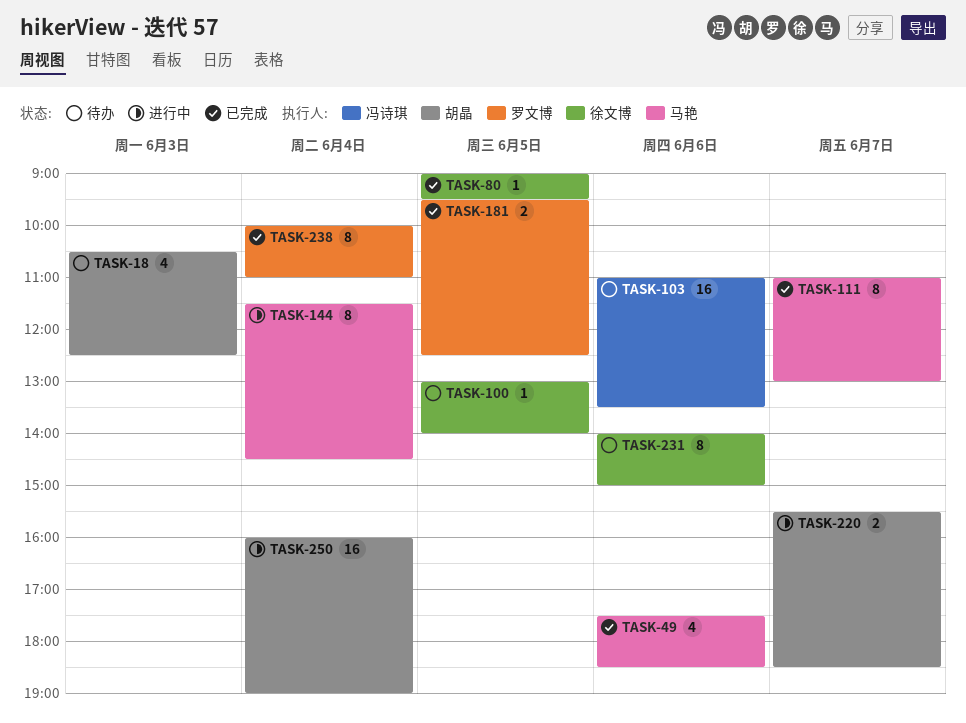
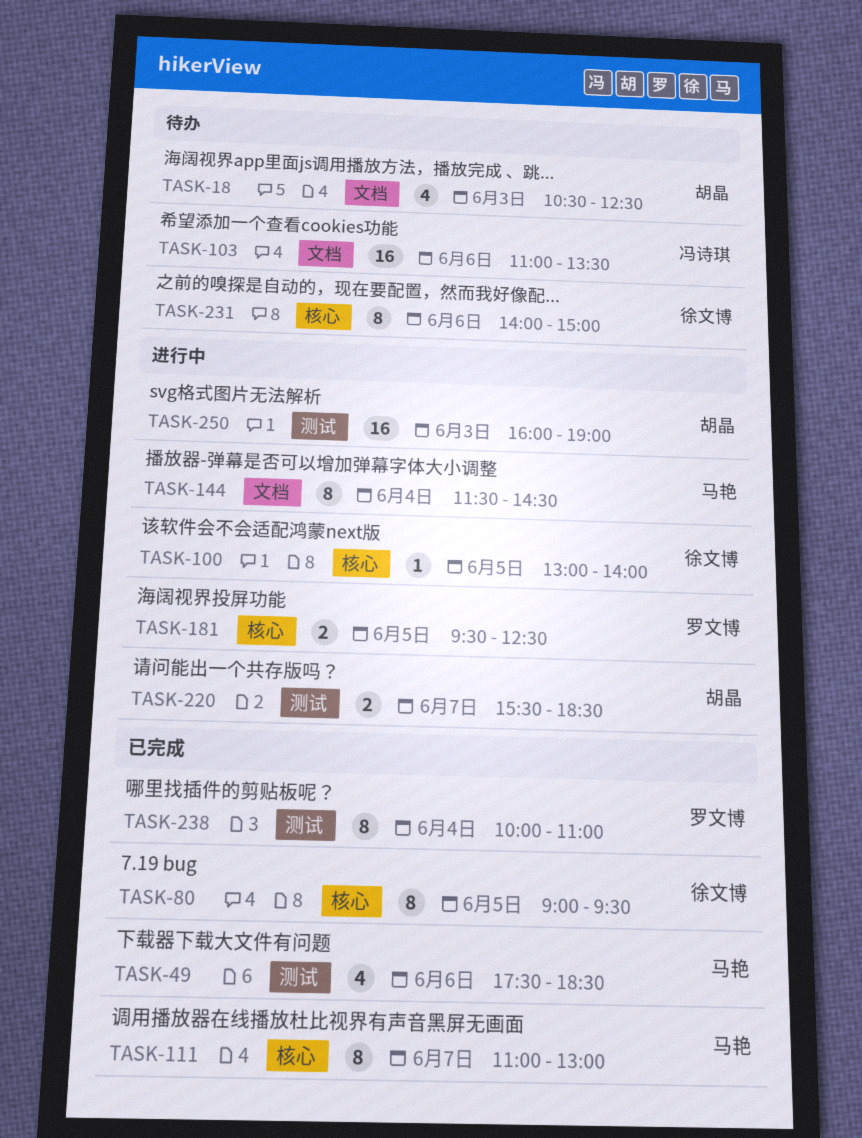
TASK-80, estimate: 1 -> 8
TASK-100, status: 待办 -> 进行中
TASK-181, status: 已完成 -> 进行中
TASK-250, day: Jun 4 -> Jun 3

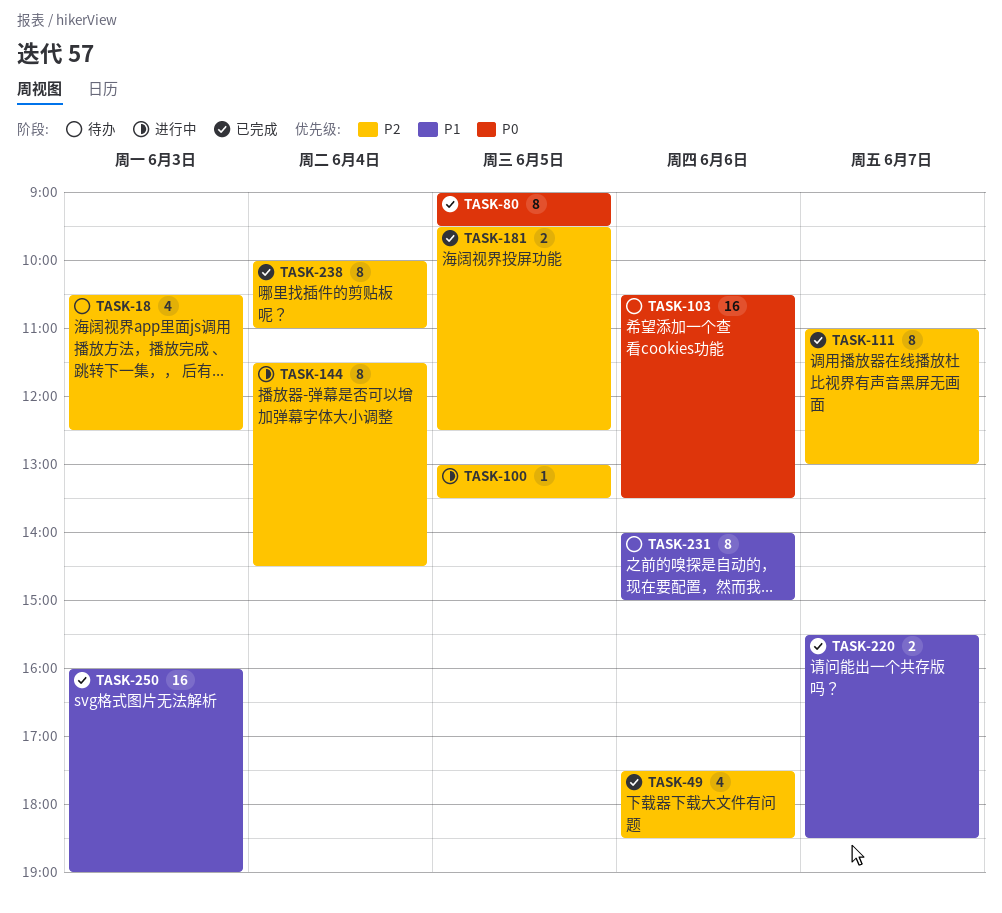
TASK-100, ends: 14:00 -> 13:30
TASK-103, begins: 11:00 -> 10:30
TASK-181, status: 进行中 -> 已完成
TASK-220, status: 进行中 -> 已完成
TASK-250, status: 进行中 -> 已完成

